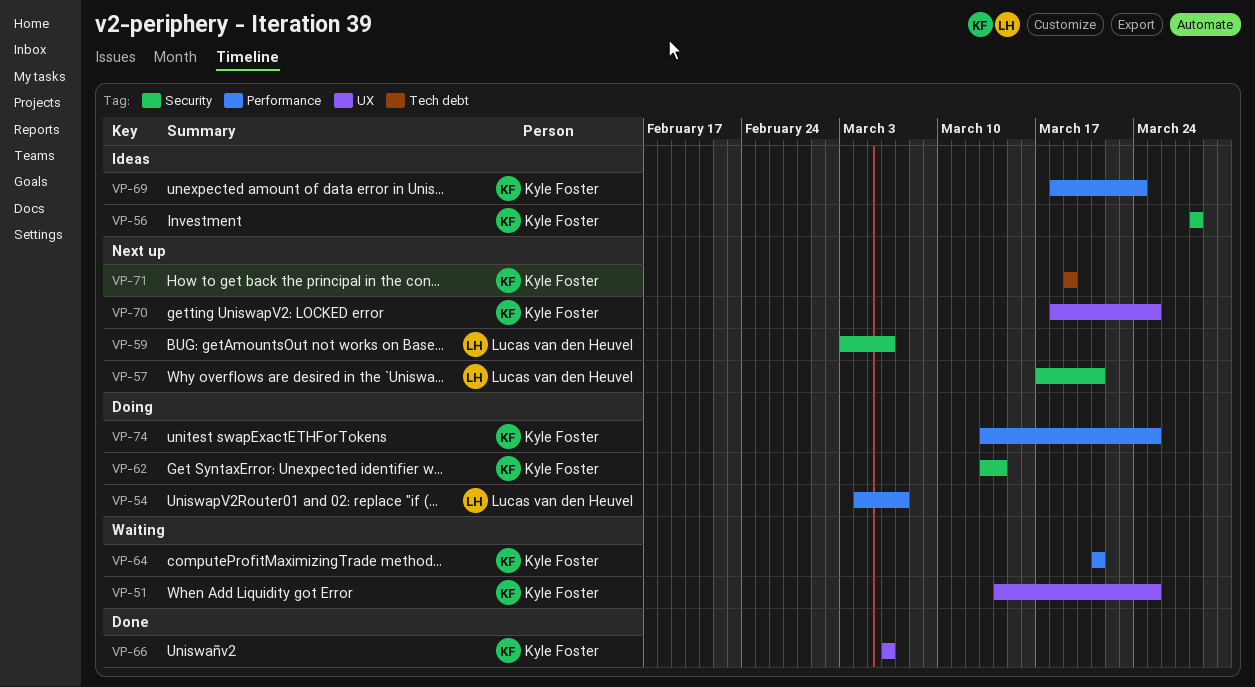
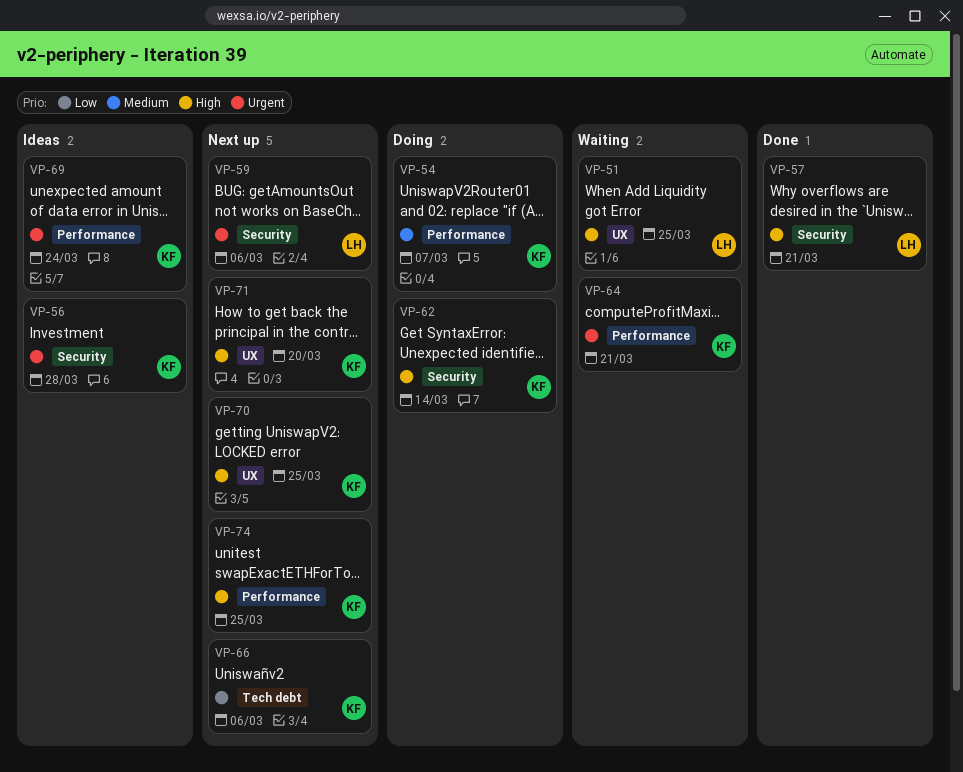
VP-51, owner: Kyle Foster -> Lucas van den Heuvel
VP-54, owner: Lucas van den Heuvel -> Kyle Foster
VP-57, status: Next up -> Done
VP-66, status: Done -> Next up
VP-66, label: UX -> Tech debt
VP-71, label: Tech debt -> UX
VP-71, due: Mar 19 -> Mar 20
VP-74, status: Doing -> Next up

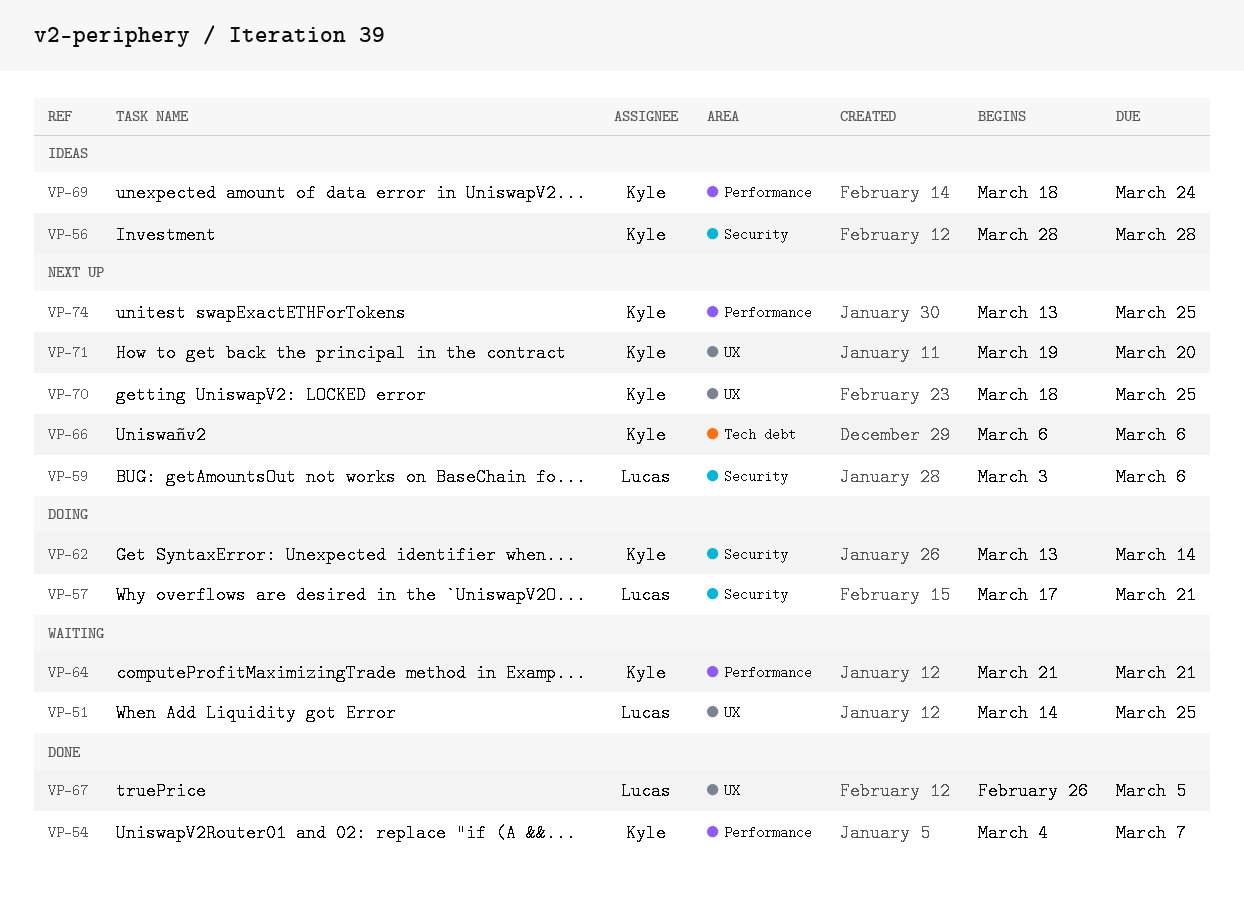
VP-54, status: Doing -> Done
VP-57, status: Done -> Doing
VP-67: none -> present

